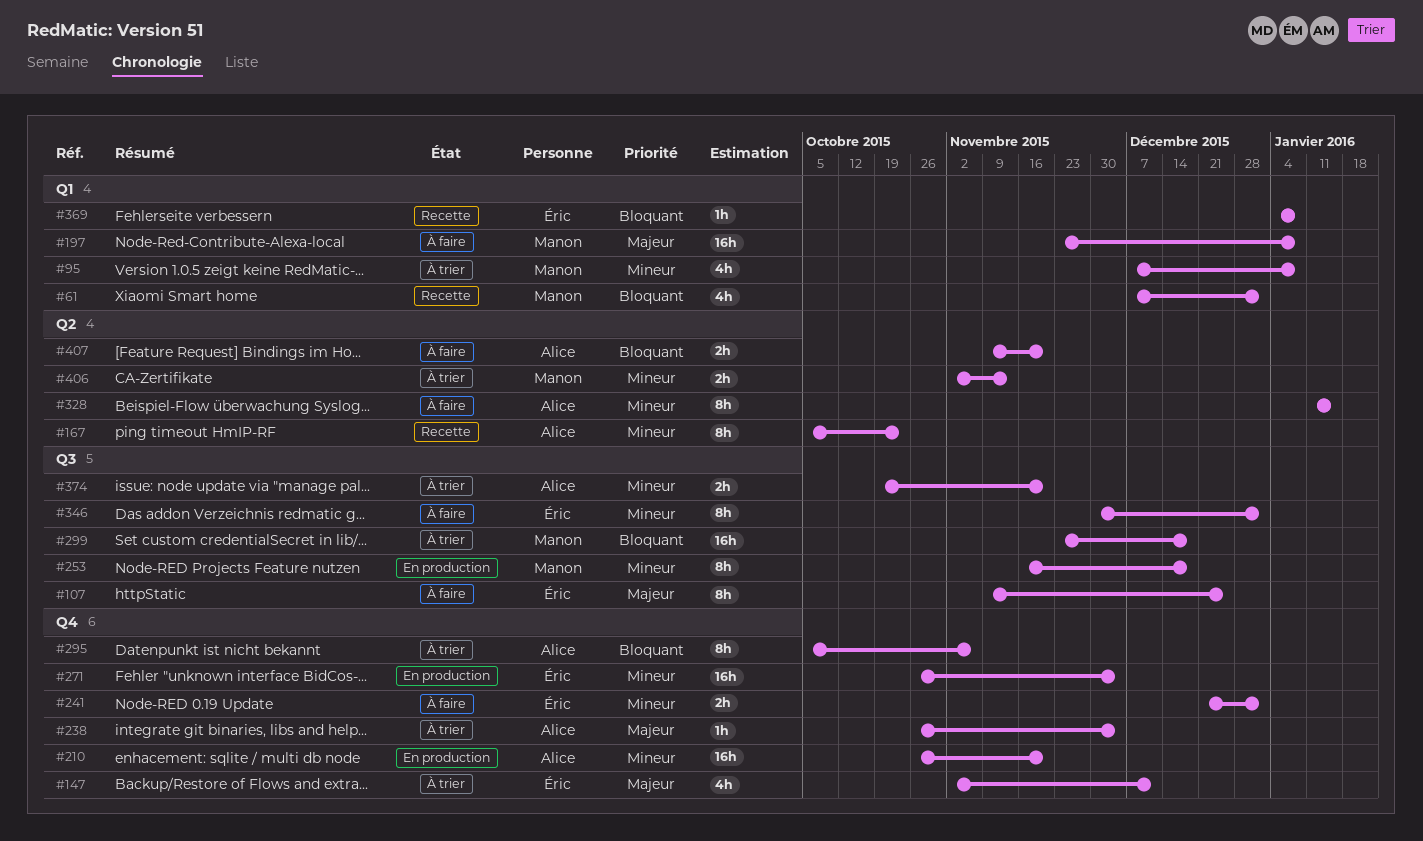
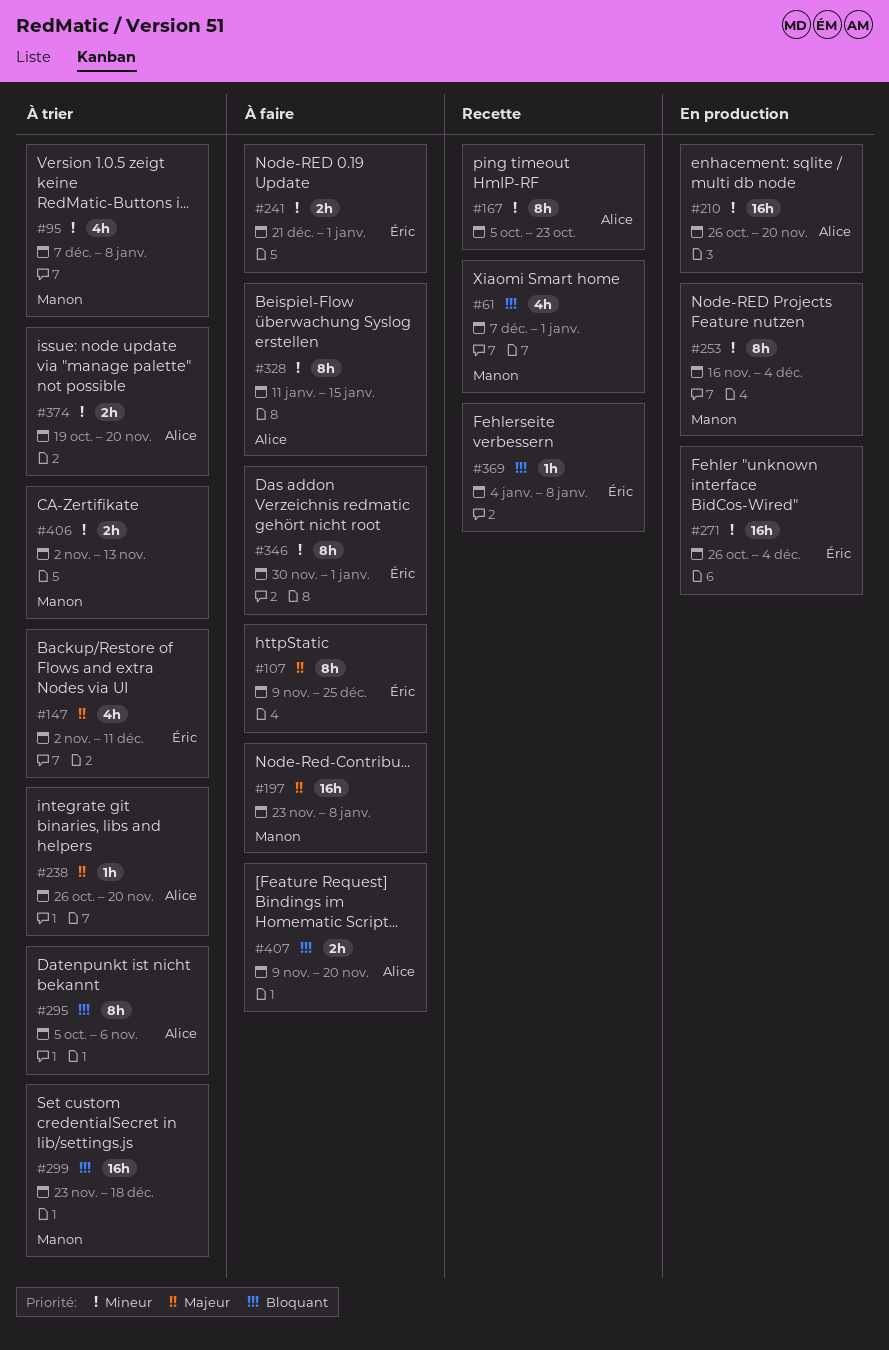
#238, due: Dec 4 -> Nov 20
#253, due: Dec 18 -> Dec 4

